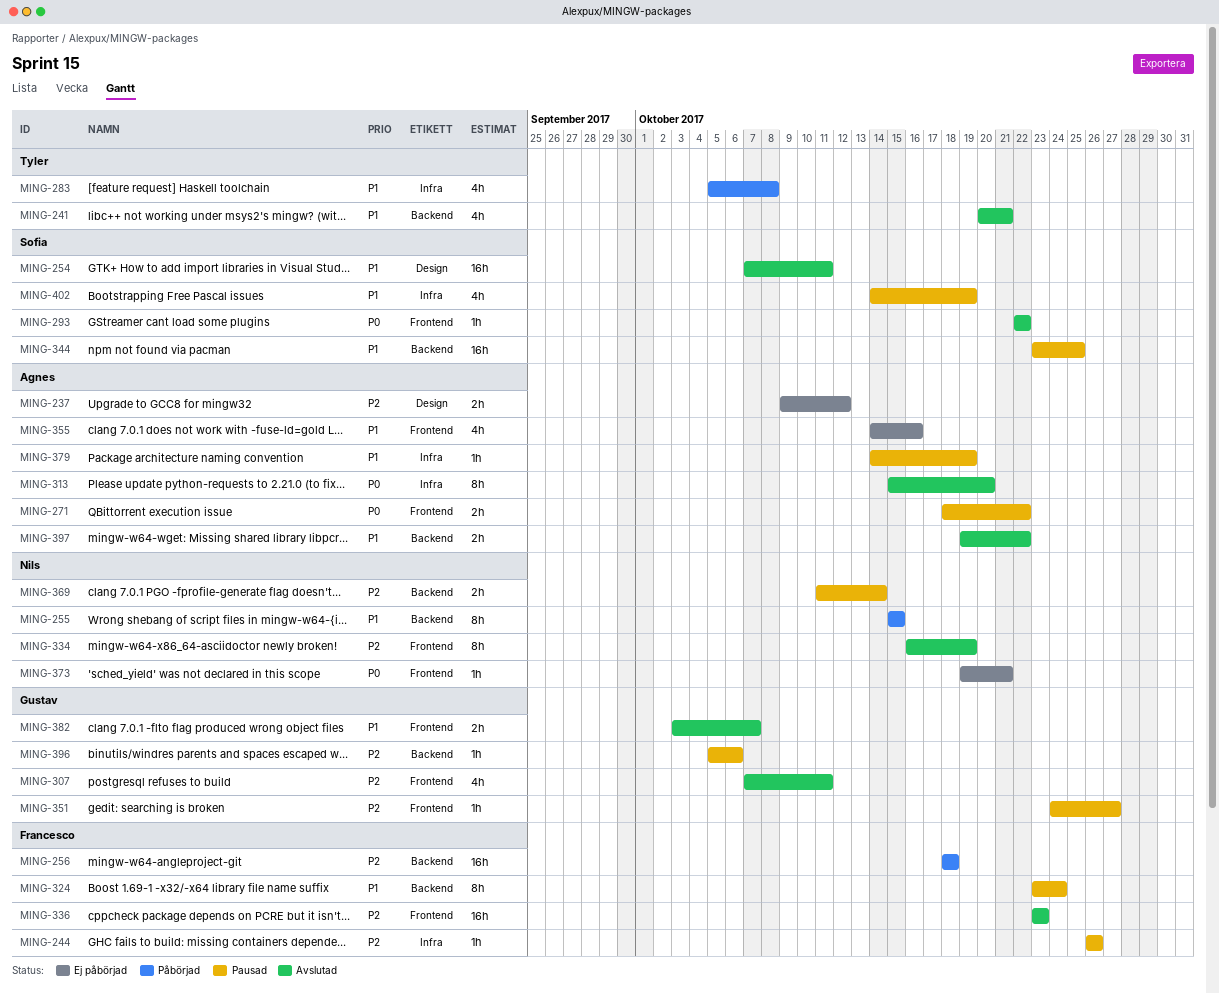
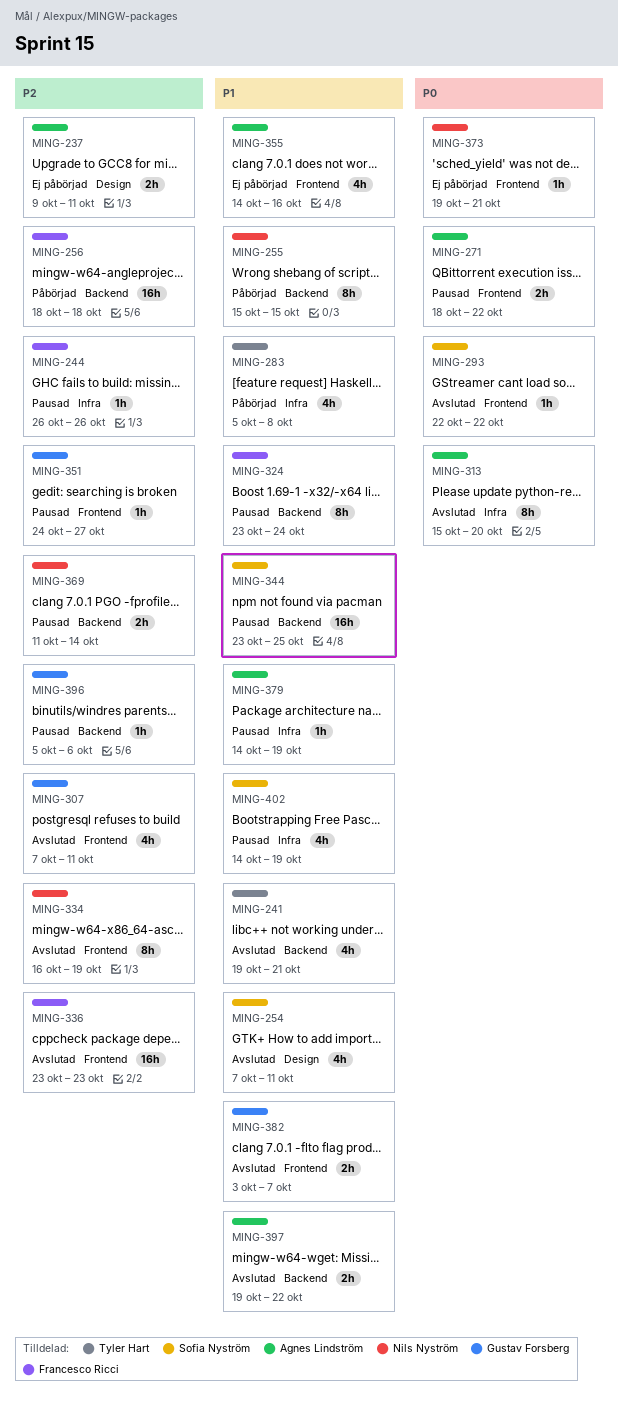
MING-237, due: Oct 12 -> Oct 11
MING-241, start: Oct 20 -> Oct 19
MING-254, estimate: 16h -> 4h

